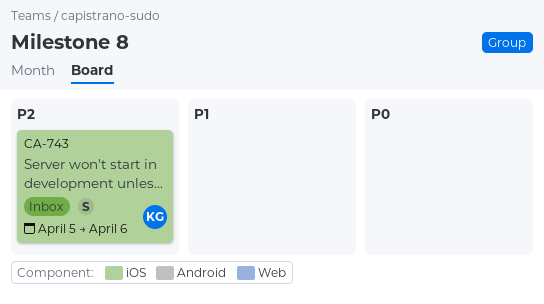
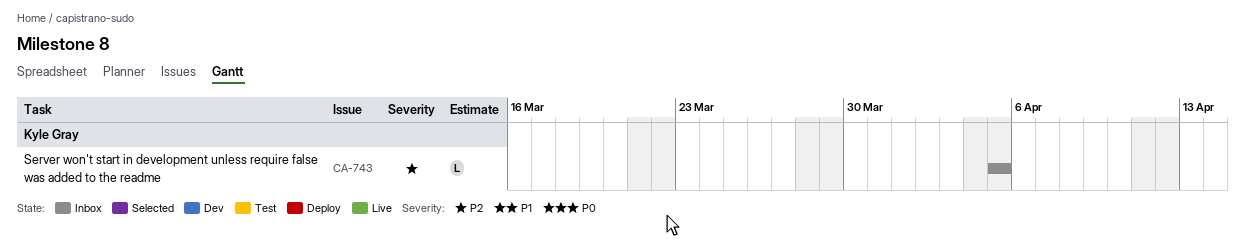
CA-743, estimate: S -> L
CA-743, due: Apr 6 -> Apr 5

